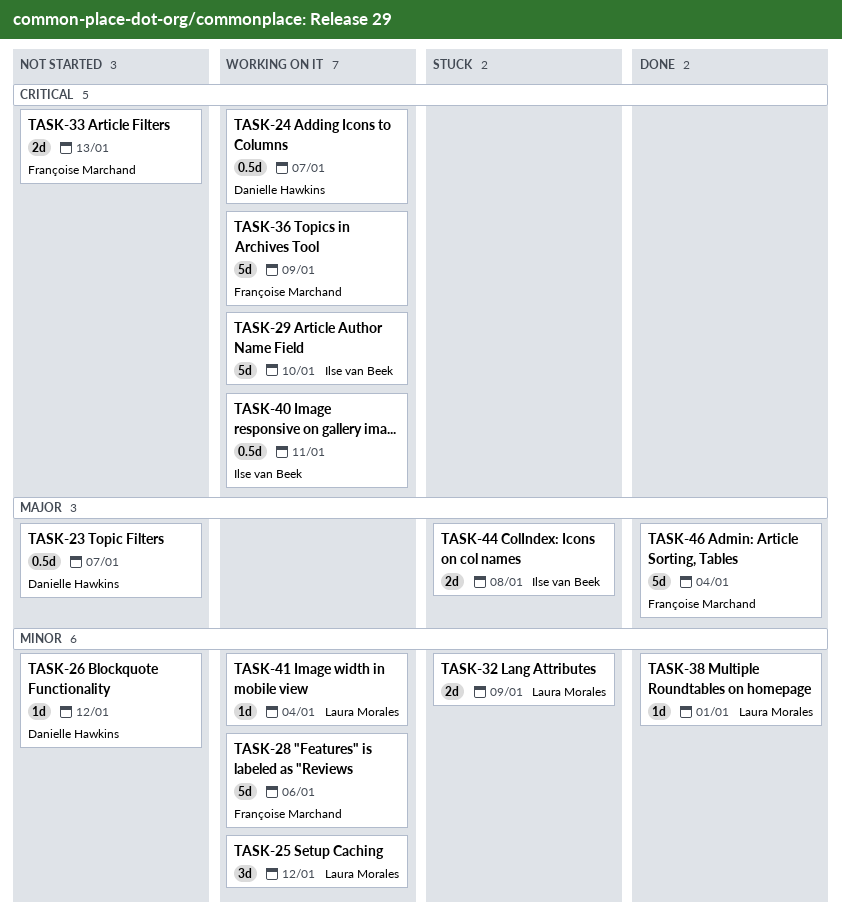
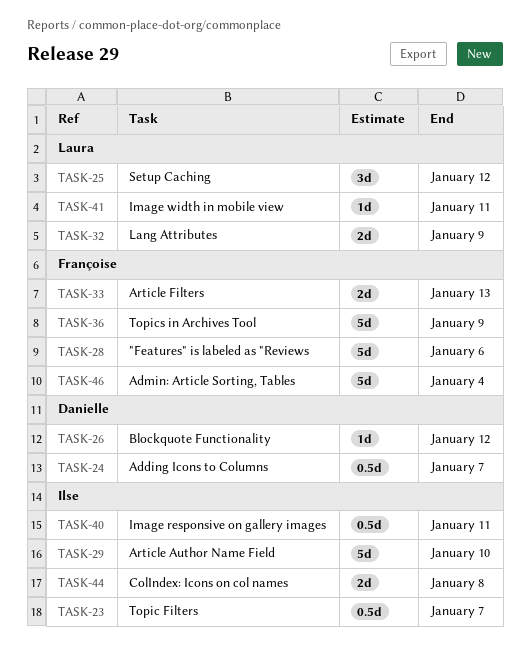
TASK-23, owner: Danielle Hawkins -> Ilse van Beek
TASK-38: present -> none
TASK-41, due: Jan 4 -> Jan 11

